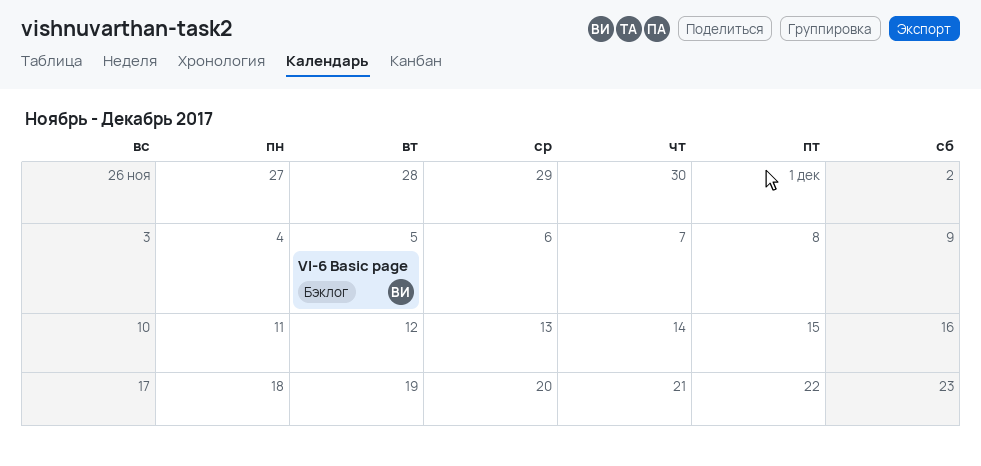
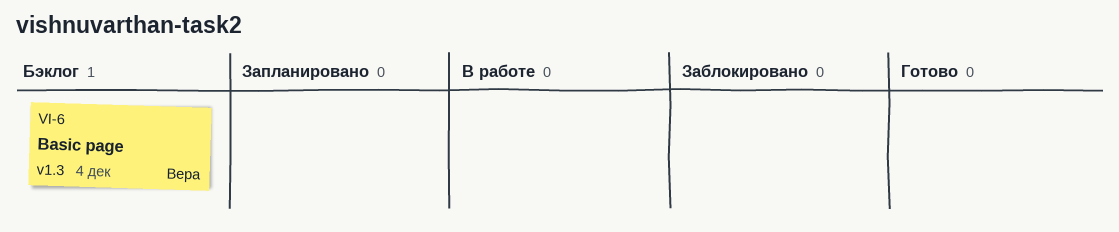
VI-6, due: Dec 5 -> Dec 4

